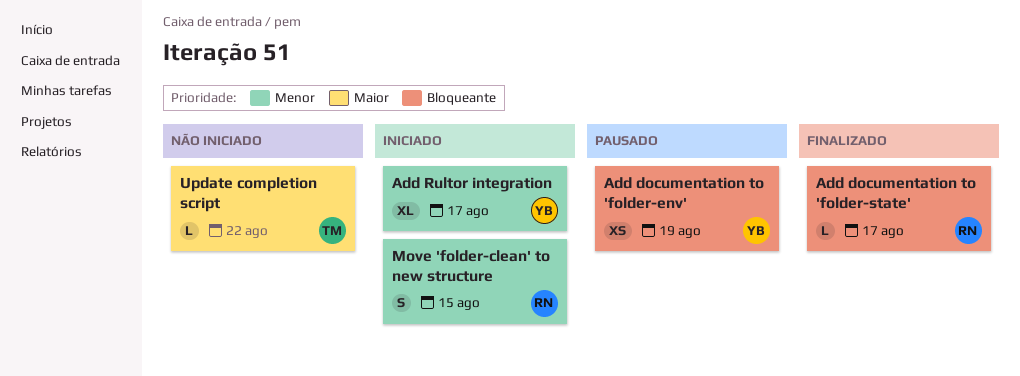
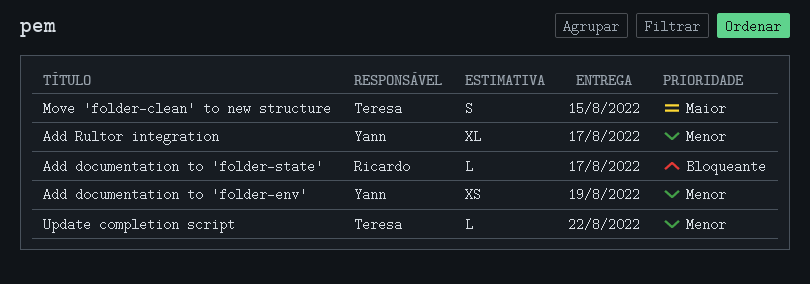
Add documentation to 'folder-env', priority: Bloqueante -> Menor
Move 'folder-clean' to new structure, owner: Ricardo -> Teresa
Move 'folder-clean' to new structure, priority: Menor -> Maior
Update completion script, priority: Maior -> Menor

